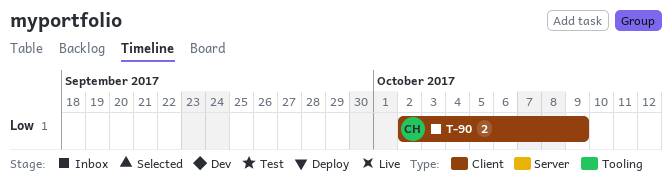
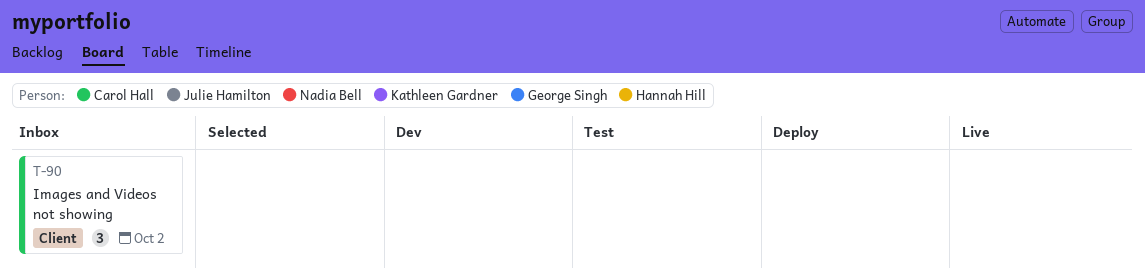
T-90, estimate: 2 -> 3
T-90, due: Oct 9 -> Oct 2

